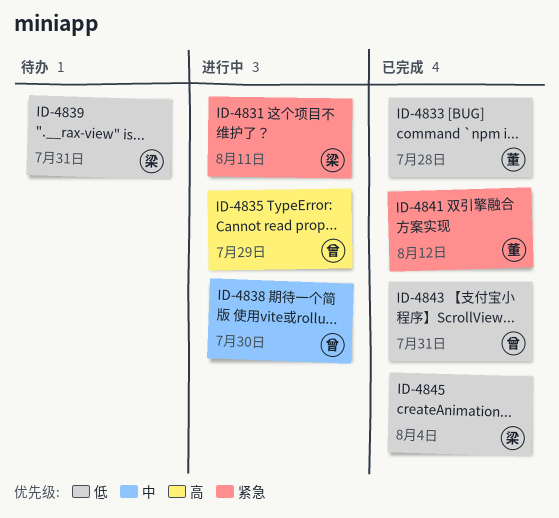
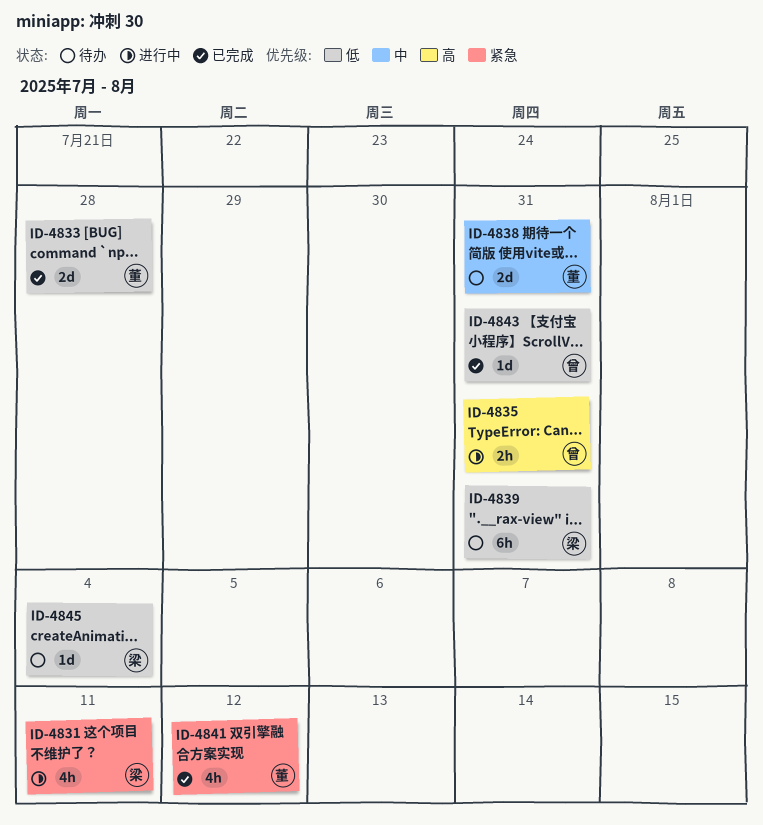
ID-4835, due: Jul 29 -> Jul 31
ID-4838, status: 进行中 -> 待办
ID-4838, owner: 曾 -> 董
ID-4838, due: Jul 30 -> Jul 31
ID-4845, status: 已完成 -> 待办

